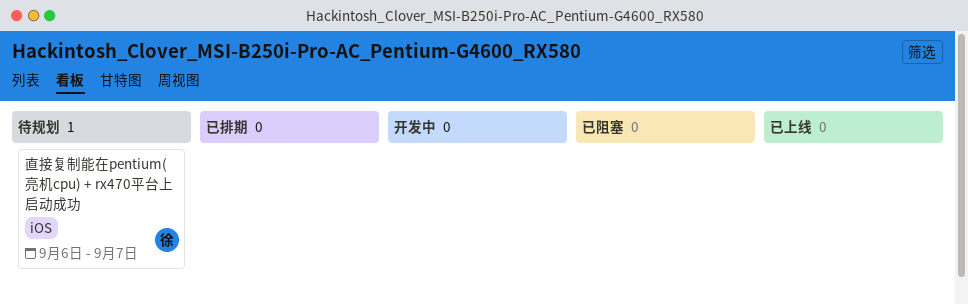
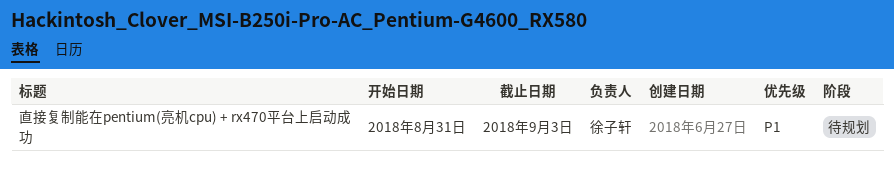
直接复制能在pentium(亮机cpu) + rx470平台上启动成功, start: Sep 6 -> Aug 31
直接复制能在pentium(亮机cpu) + rx470平台上启动成功, due: Sep 7 -> Sep 3

